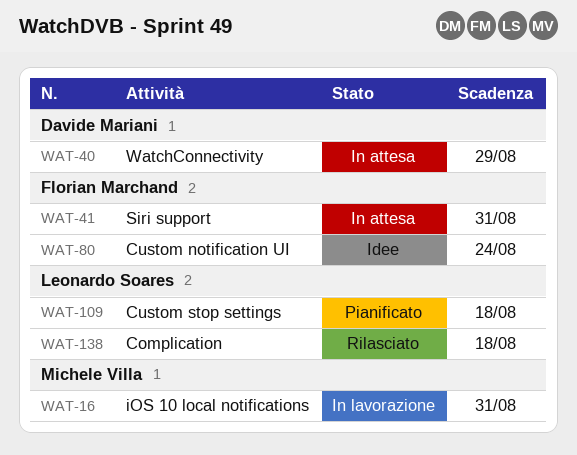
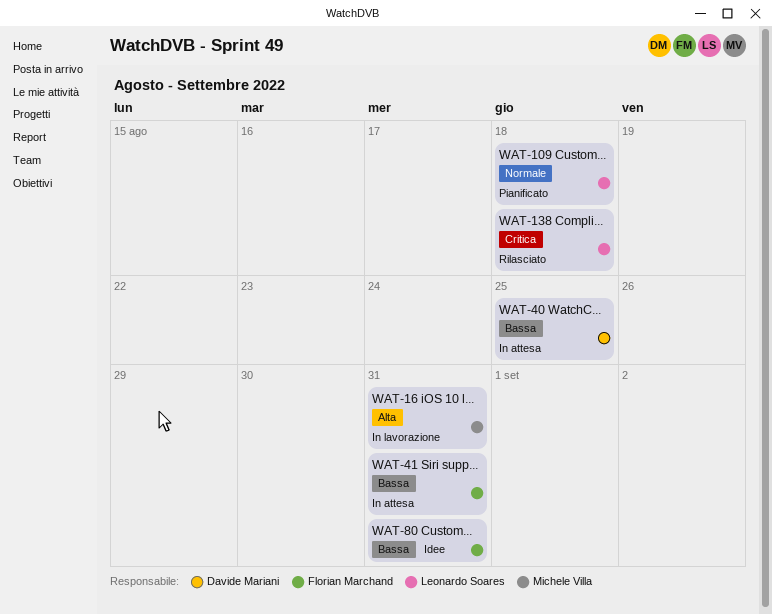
WAT-40, due: Aug 29 -> Aug 25
WAT-80, due: Aug 24 -> Aug 31

